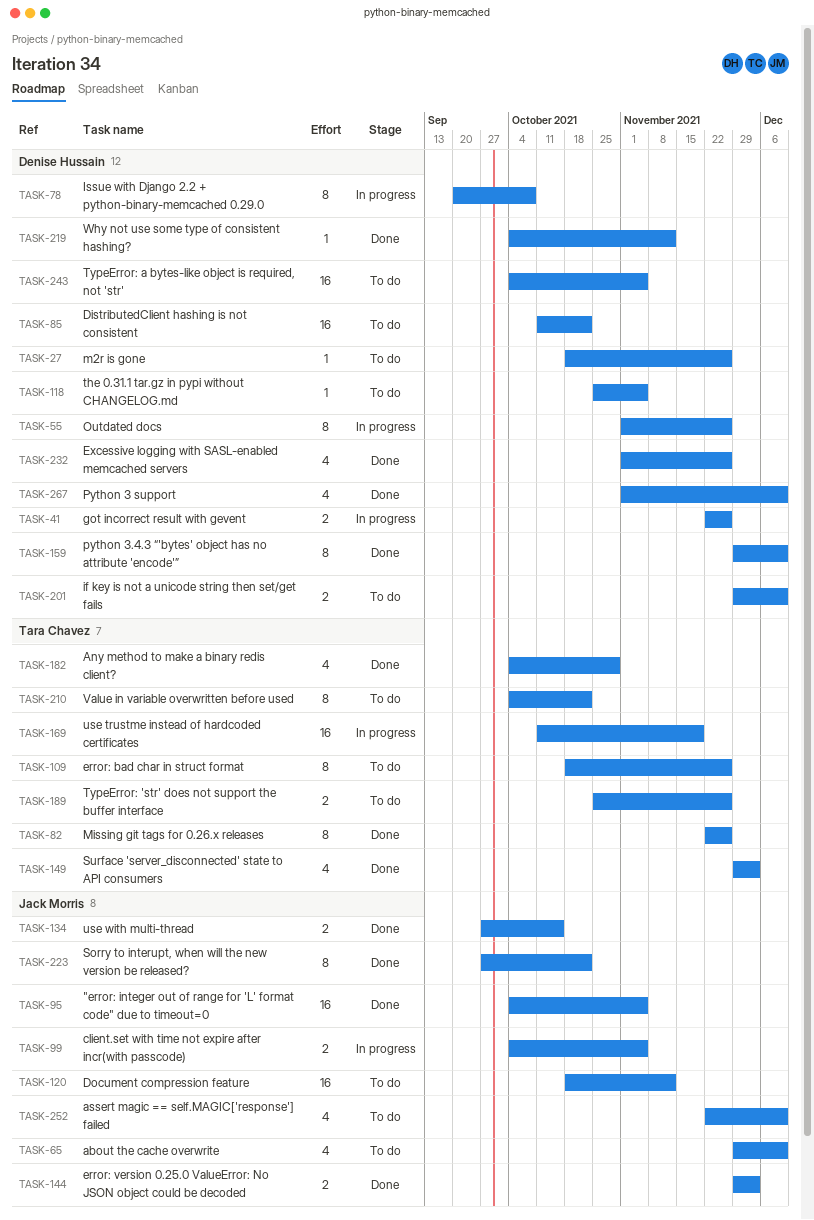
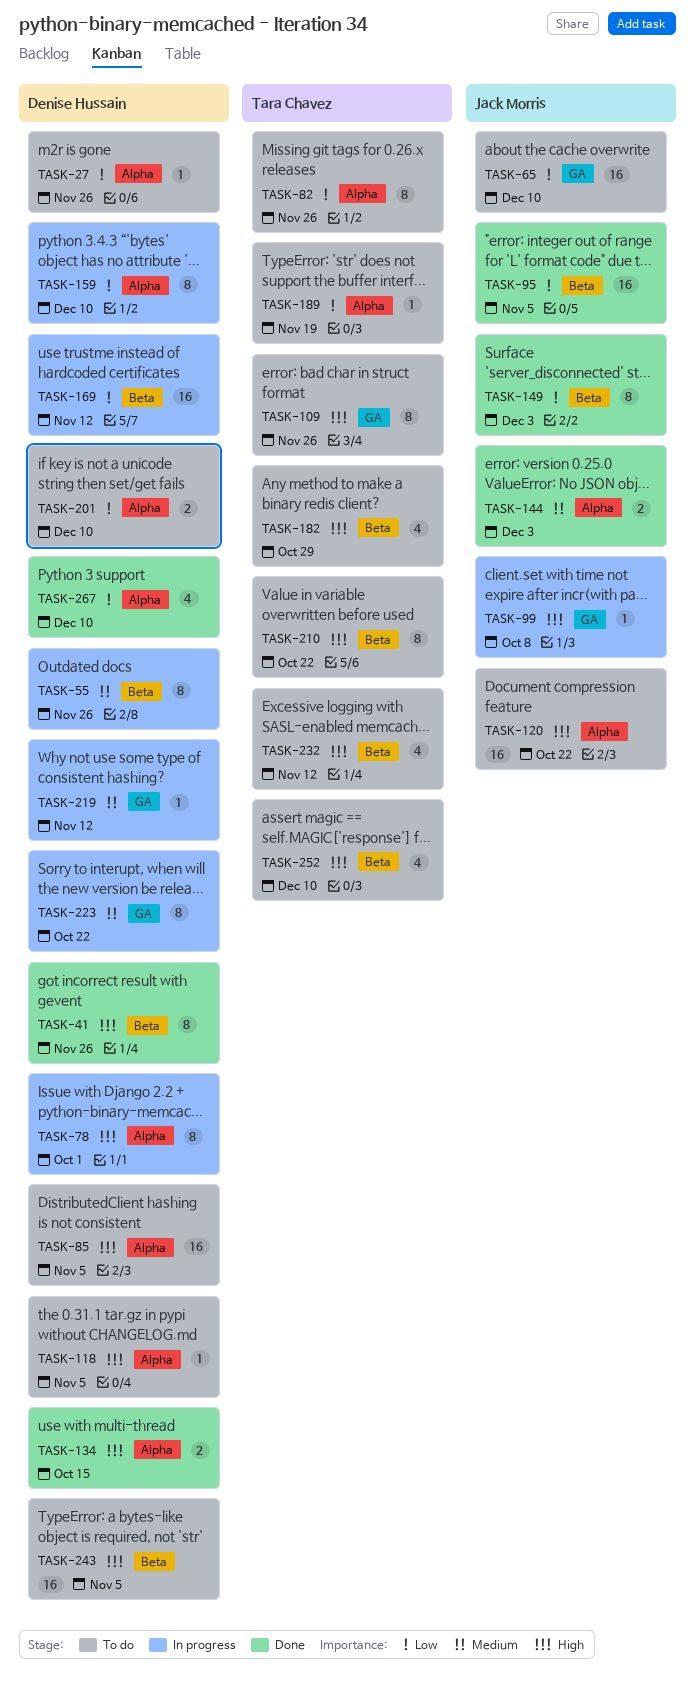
TASK-41, status: In progress -> Done
TASK-41, estimate: 2 -> 8
TASK-65, estimate: 4 -> 16
TASK-78, due: Oct 8 -> Oct 1
TASK-82, status: Done -> To do
TASK-85, due: Oct 22 -> Nov 5
TASK-99, estimate: 2 -> 1
TASK-99, due: Nov 5 -> Oct 8
TASK-120, due: Nov 12 -> Oct 22
TASK-134, owner: Jack Morris -> Denise Hussain
TASK-149, owner: Tara Chavez -> Jack Morris
TASK-149, estimate: 4 -> 8
TASK-159, status: Done -> In progress
TASK-169, owner: Tara Chavez -> Denise Hussain
TASK-169, due: Nov 19 -> Nov 12
TASK-182, status: Done -> To do
TASK-189, estimate: 2 -> 1
TASK-189, due: Nov 26 -> Nov 19
TASK-219, status: Done -> In progress
TASK-223, status: Done -> In progress
TASK-223, owner: Jack Morris -> Denise Hussain
TASK-232, status: Done -> To do
TASK-232, owner: Denise Hussain -> Tara Chavez
TASK-232, due: Nov 26 -> Nov 12
TASK-252, owner: Jack Morris -> Tara Chavez

